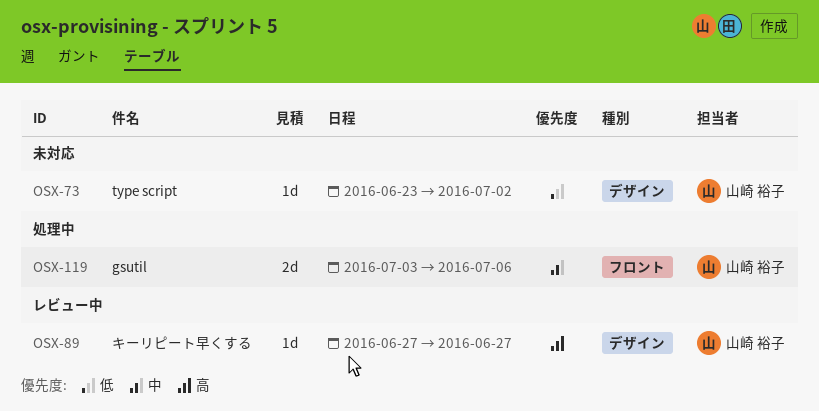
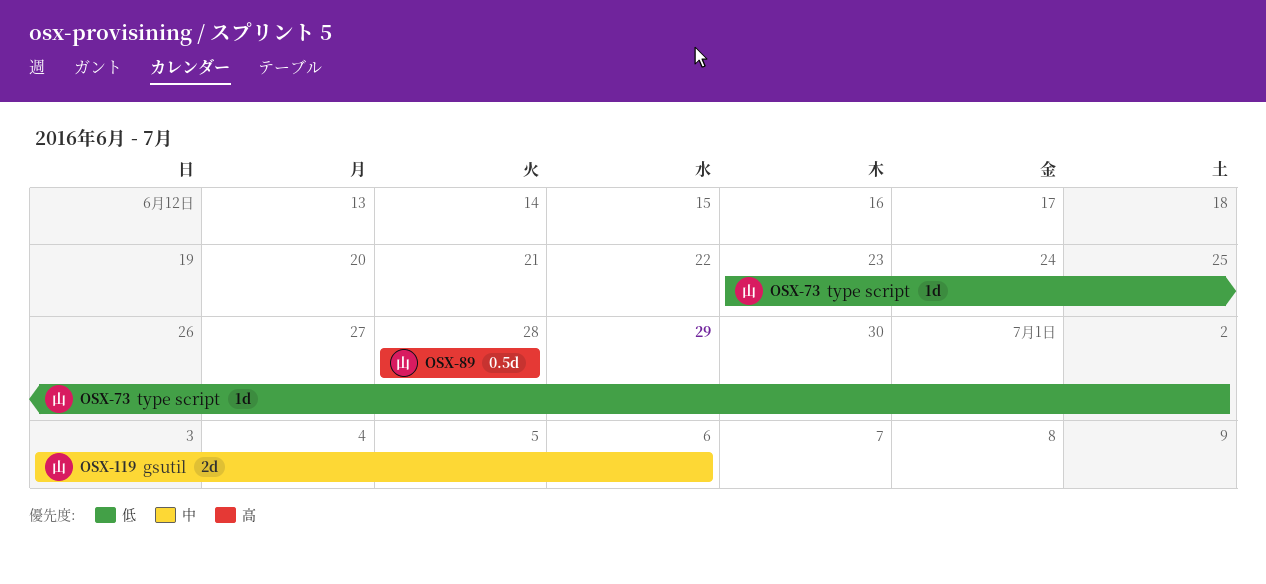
OSX-89, estimate: 1d -> 0.5d
OSX-89, start: Jun 27 -> Jun 28
OSX-89, due: Jun 27 -> Jun 28

